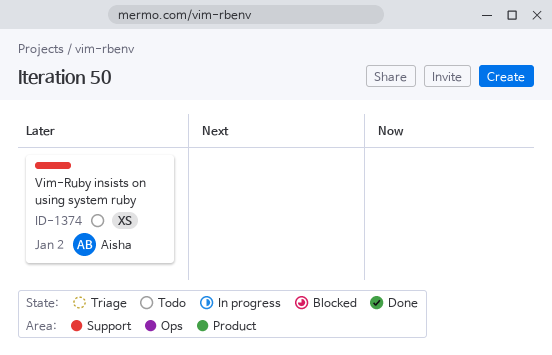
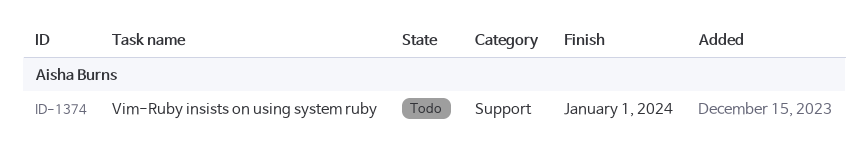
ID-1374, due: Jan 2 -> Jan 1

